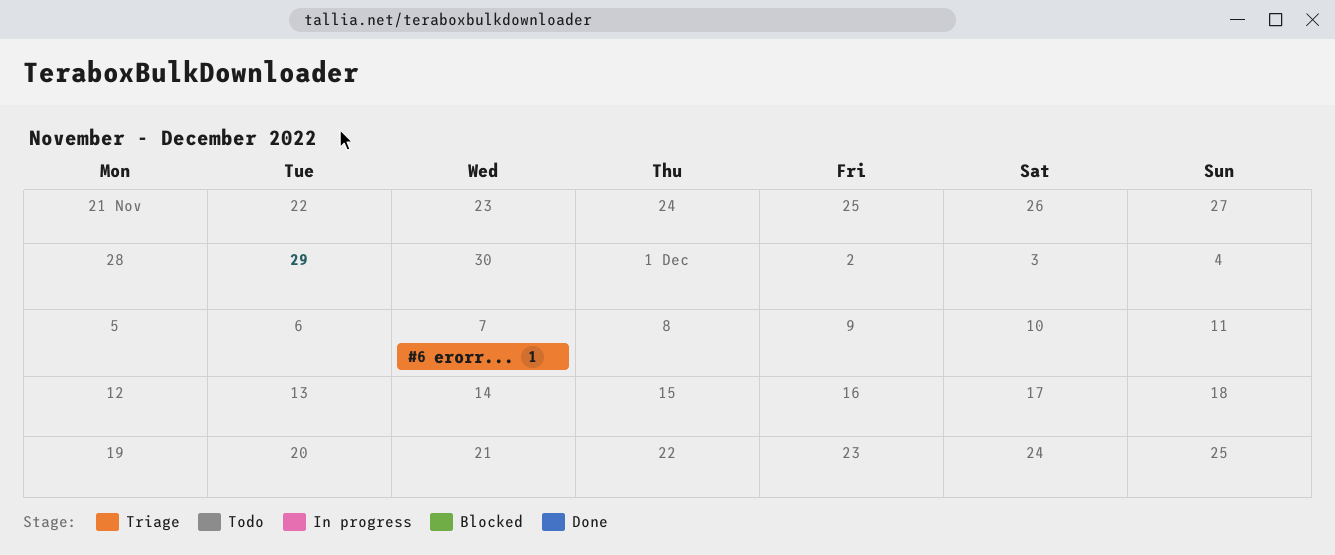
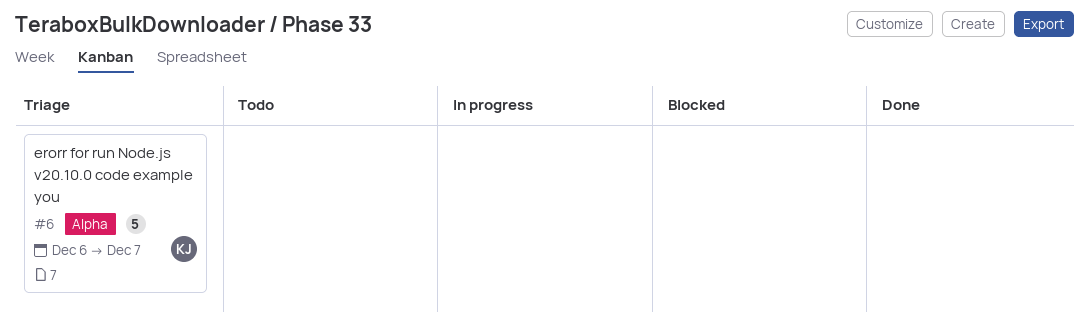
#6, estimate: 1 -> 5
#6, start: Dec 7 -> Dec 6

